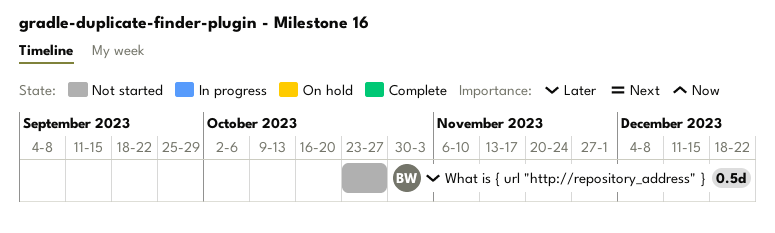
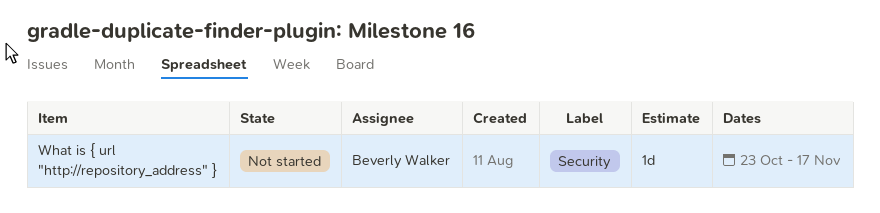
What is { url "http://repository_address" }, estimate: 0.5d -> 1d
What is { url "http://repository_address" }, due: Oct 27 -> Nov 17

